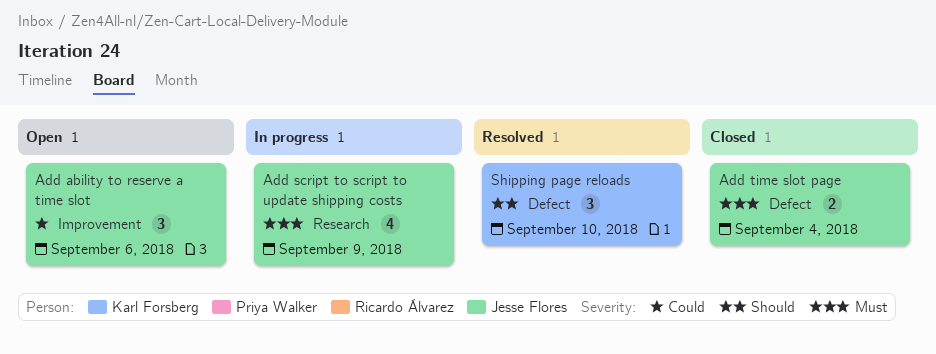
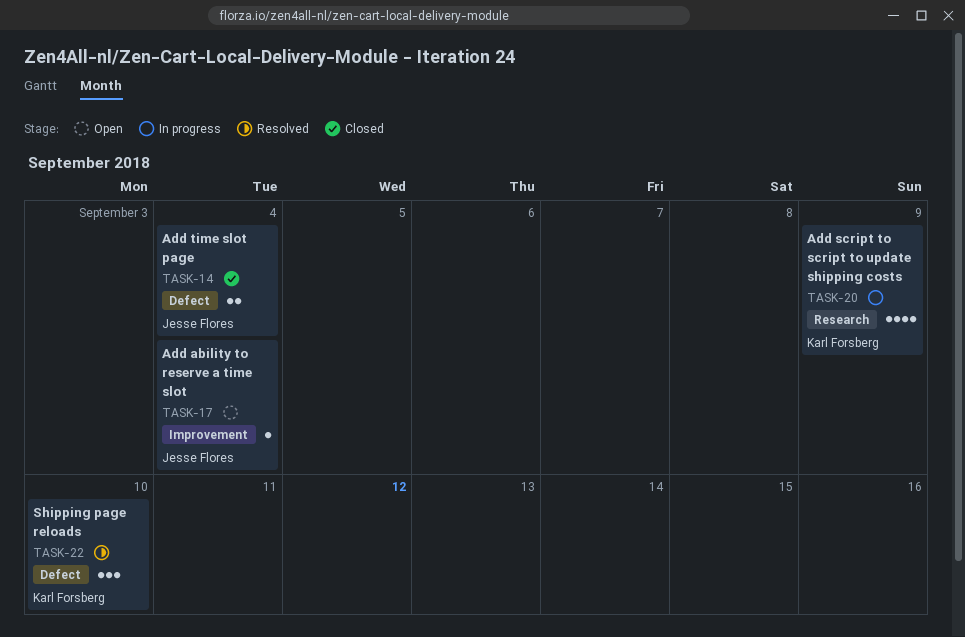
Add ability to reserve a time slot, estimate: 3 -> 1
Add ability to reserve a time slot, due: Sep 6 -> Sep 4
Add script to script to update shipping costs, owner: Jesse Flores -> Karl Forsberg

